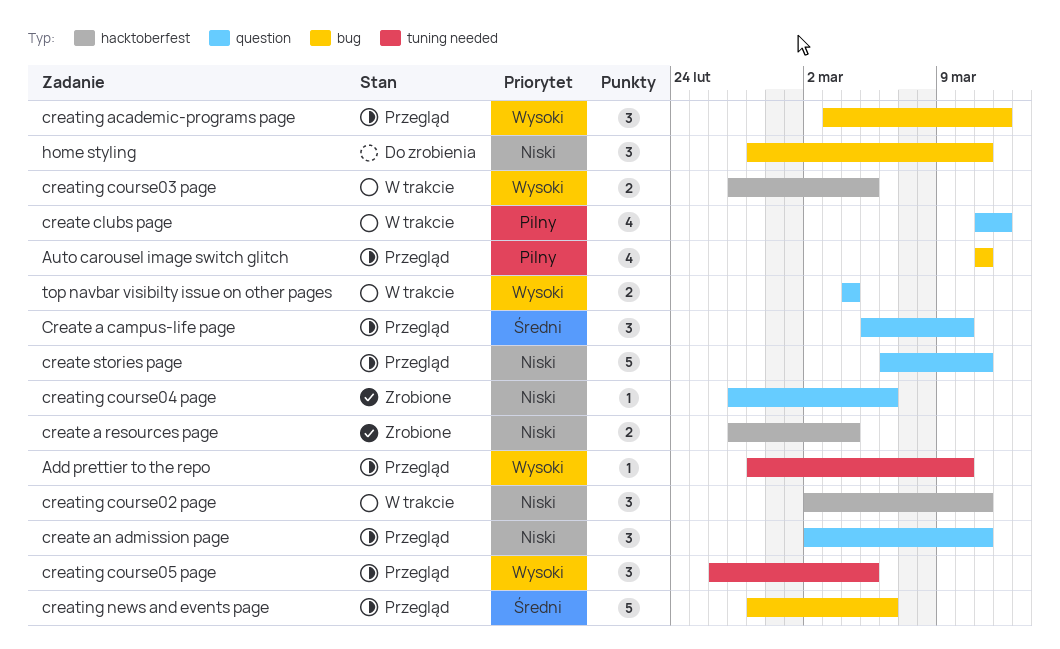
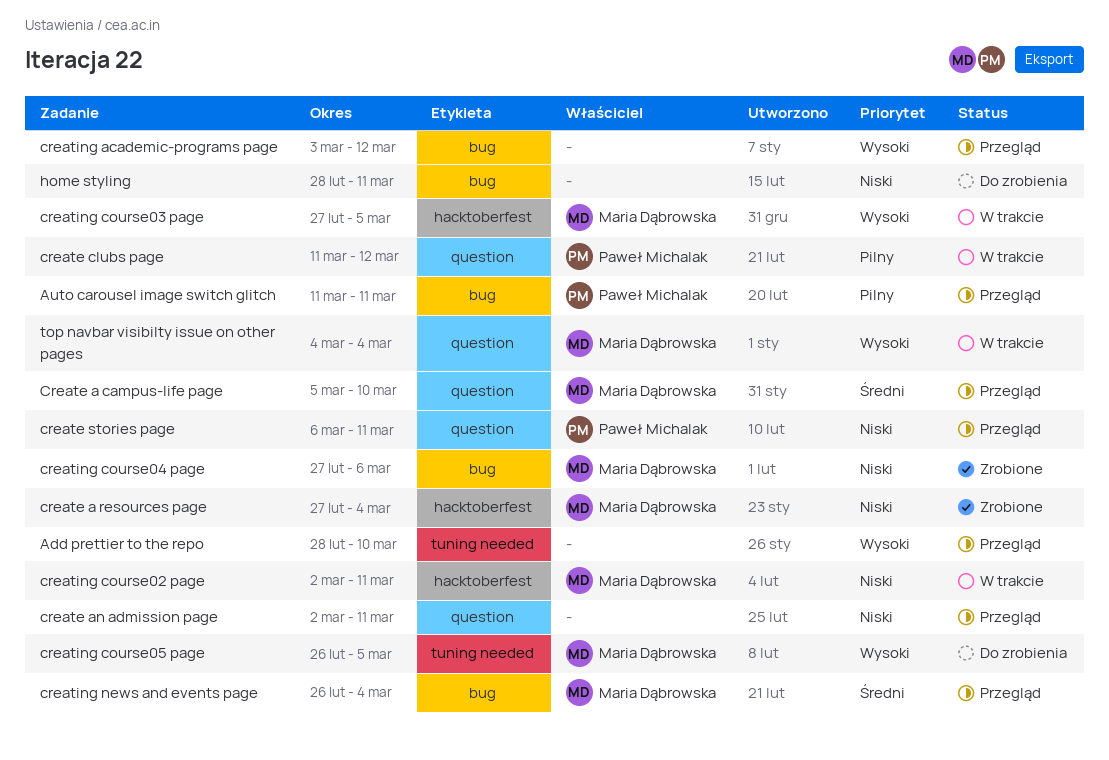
creating course04 page, label: question -> bug
creating course05 page, status: Przegląd -> Do zrobienia
creating news and events page, start: Feb 28 -> Feb 26
creating news and events page, due: Mar 6 -> Mar 4

